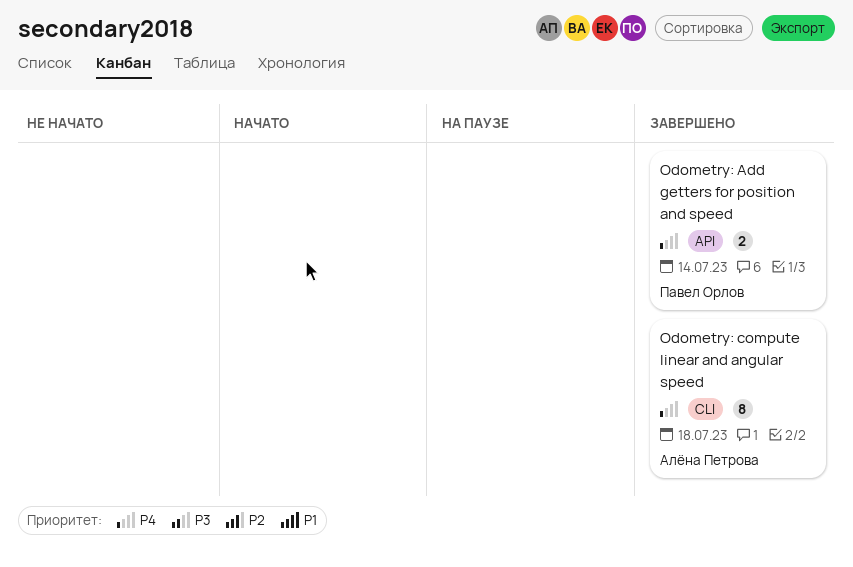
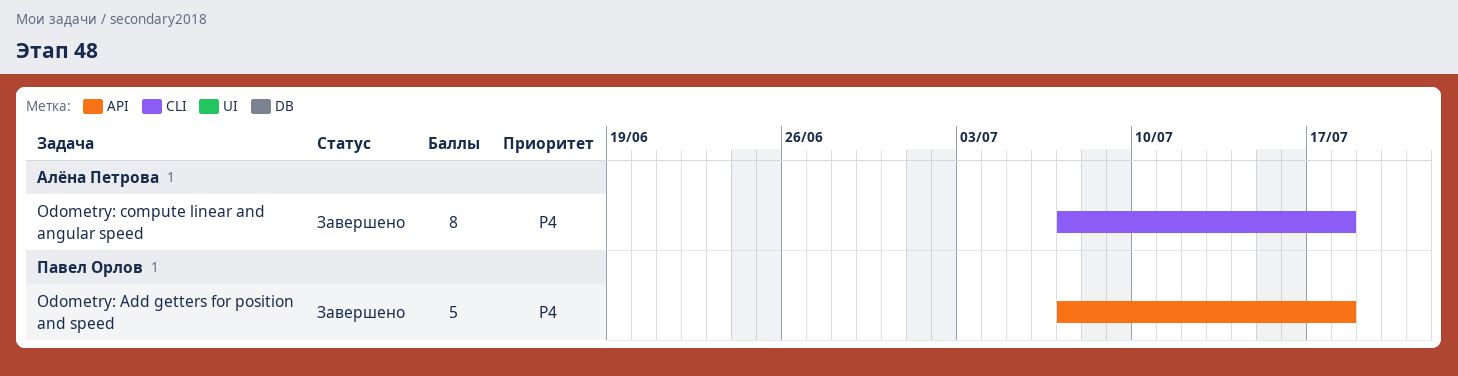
Odometry: Add getters for position and speed, estimate: 2 -> 5
Odometry: Add getters for position and speed, due: Jul 14 -> Jul 18

